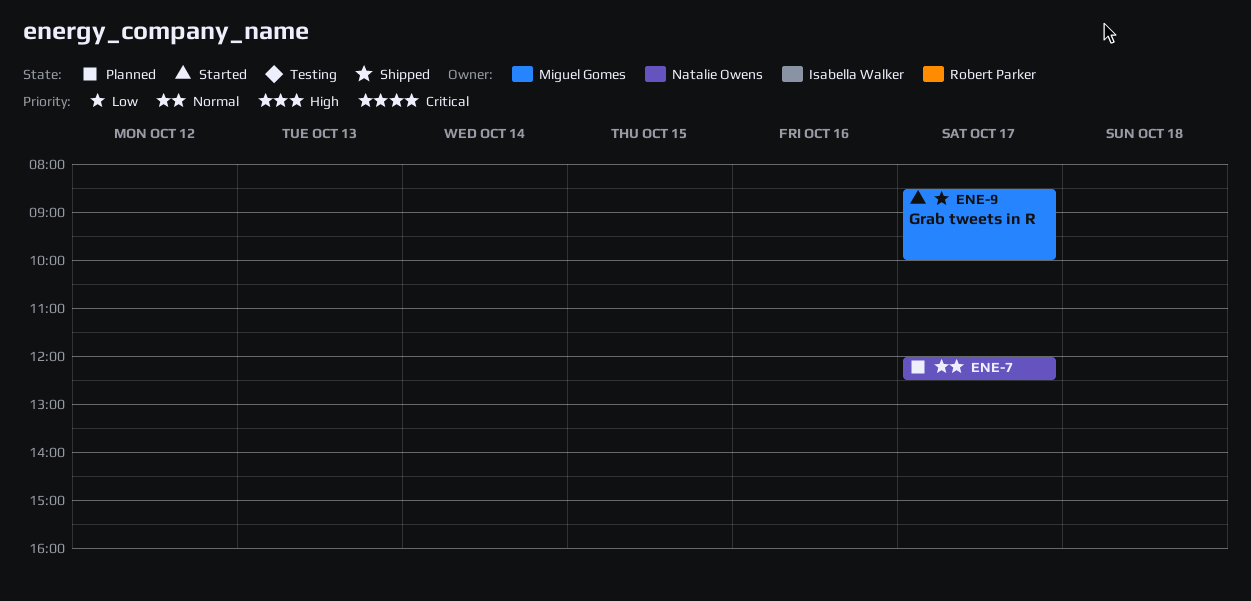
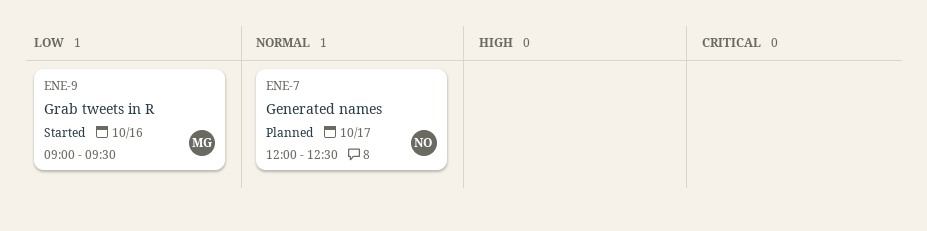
ENE-9, day: Oct 17 -> Oct 16
ENE-9, begins: 08:30 -> 09:00
ENE-9, ends: 10:00 -> 09:30

